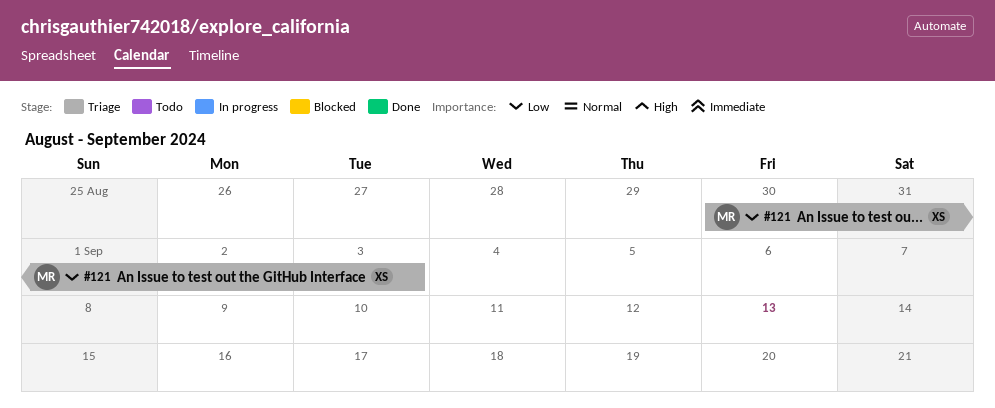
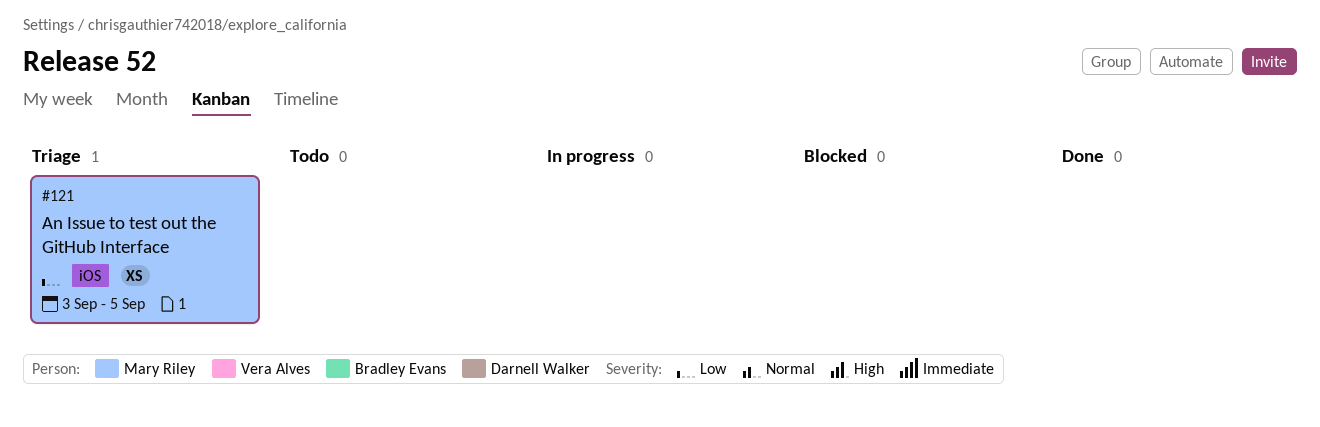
#121, start: Aug 30 -> Sep 3
#121, due: Sep 3 -> Sep 5

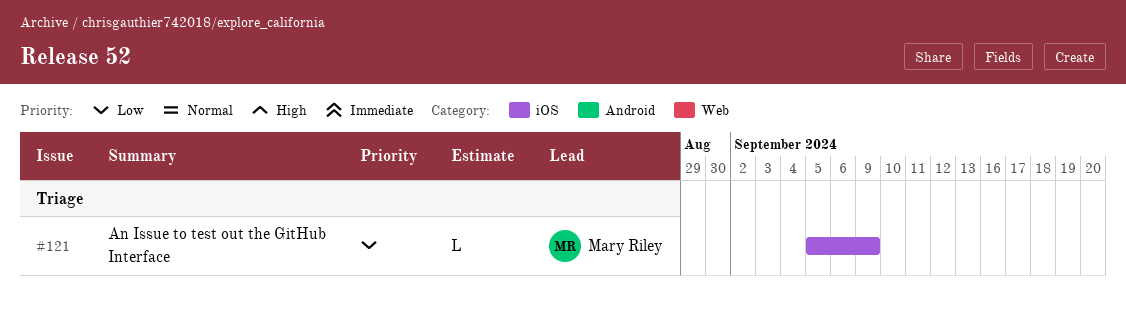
#121, estimate: XS -> L
#121, start: Sep 3 -> Sep 5
#121, due: Sep 5 -> Sep 9

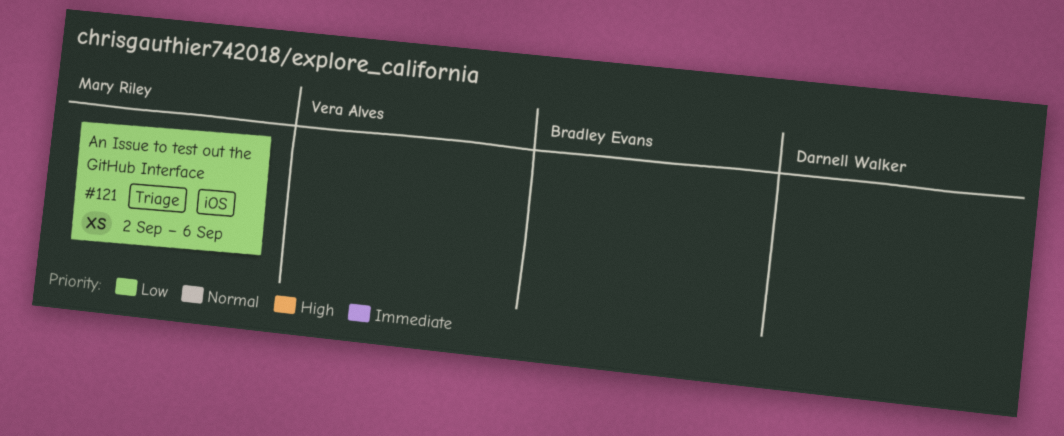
#121, estimate: L -> XS
#121, start: Sep 5 -> Sep 2
#121, due: Sep 9 -> Sep 6

